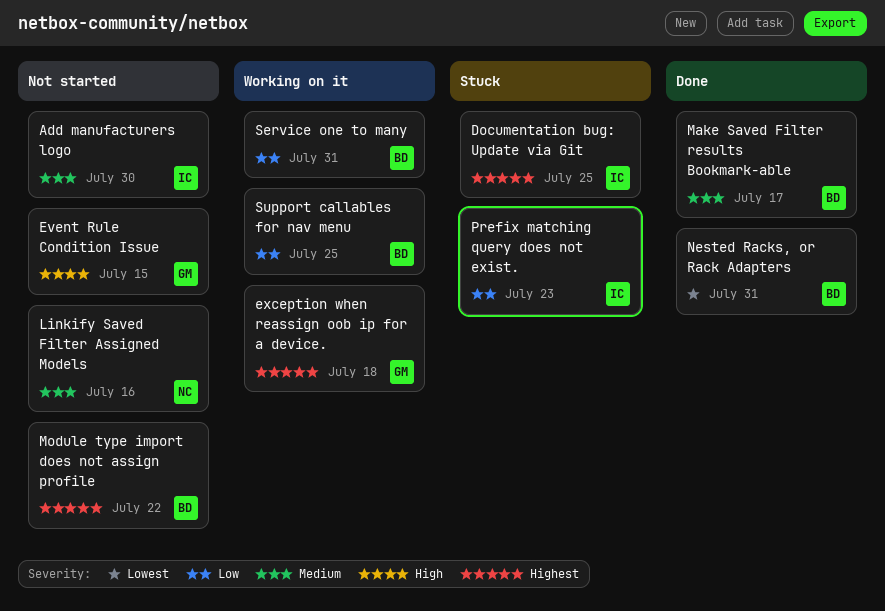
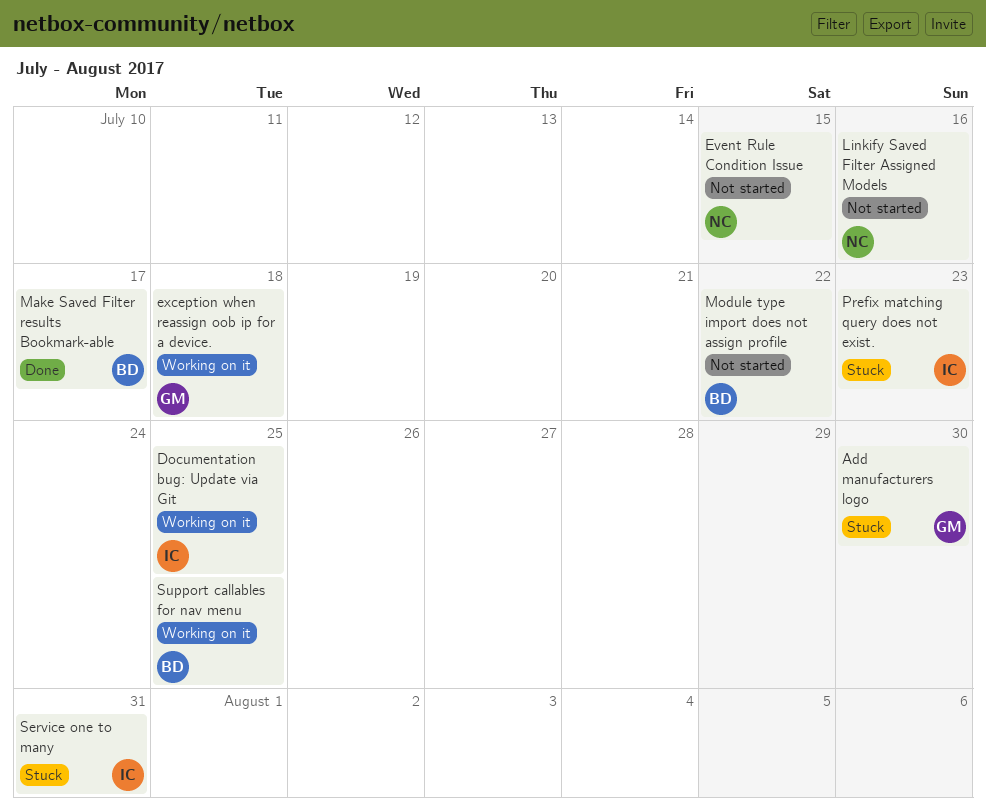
Add manufacturers logo, status: Not started -> Stuck
Add manufacturers logo, owner: IC -> GM
Documentation bug: Update via Git, status: Stuck -> Working on it
Event Rule Condition Issue, owner: GM -> NC
Nested Racks, or Rack Adapters: present -> none
Service one to many, status: Working on it -> Stuck
Service one to many, owner: BD -> IC

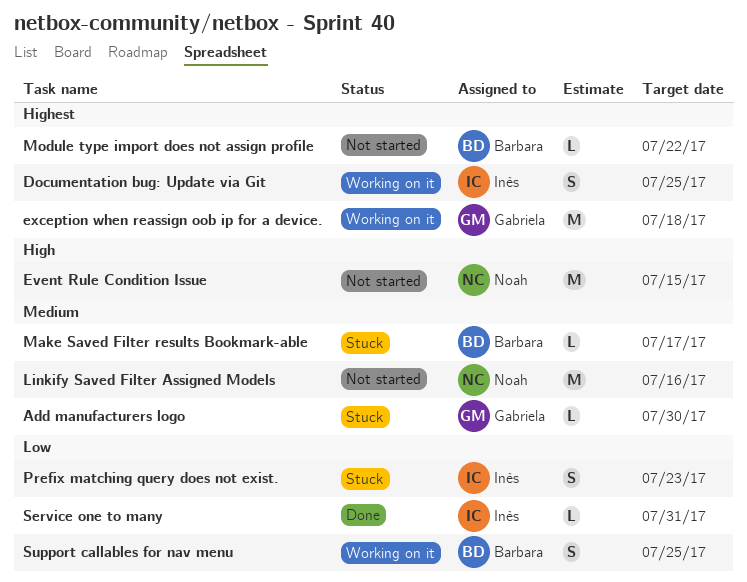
Make Saved Filter results Bookmark-able, status: Done -> Stuck
Service one to many, status: Stuck -> Done

